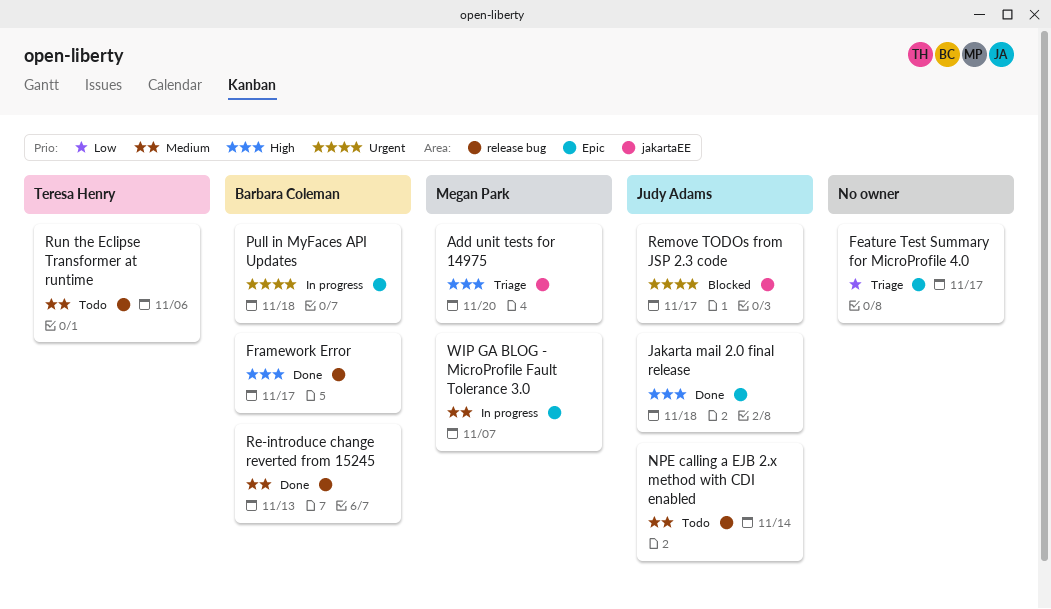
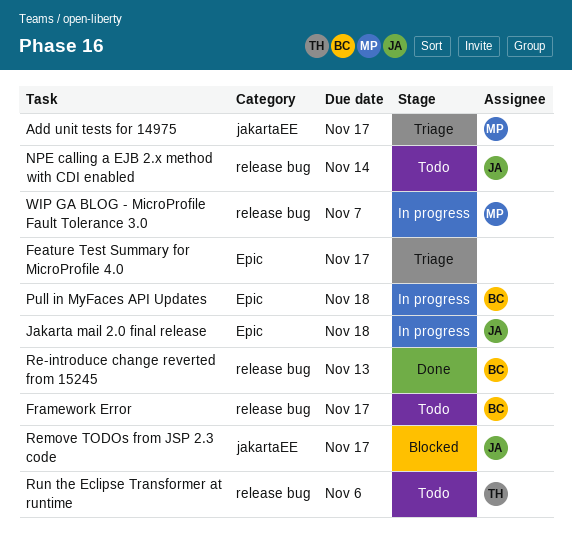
Add unit tests for 14975, due: Nov 20 -> Nov 17
Framework Error, status: Done -> Todo
Jakarta mail 2.0 final release, status: Done -> In progress
WIP GA BLOG - MicroProfile Fault Tolerance 3.0, label: Epic -> release bug

